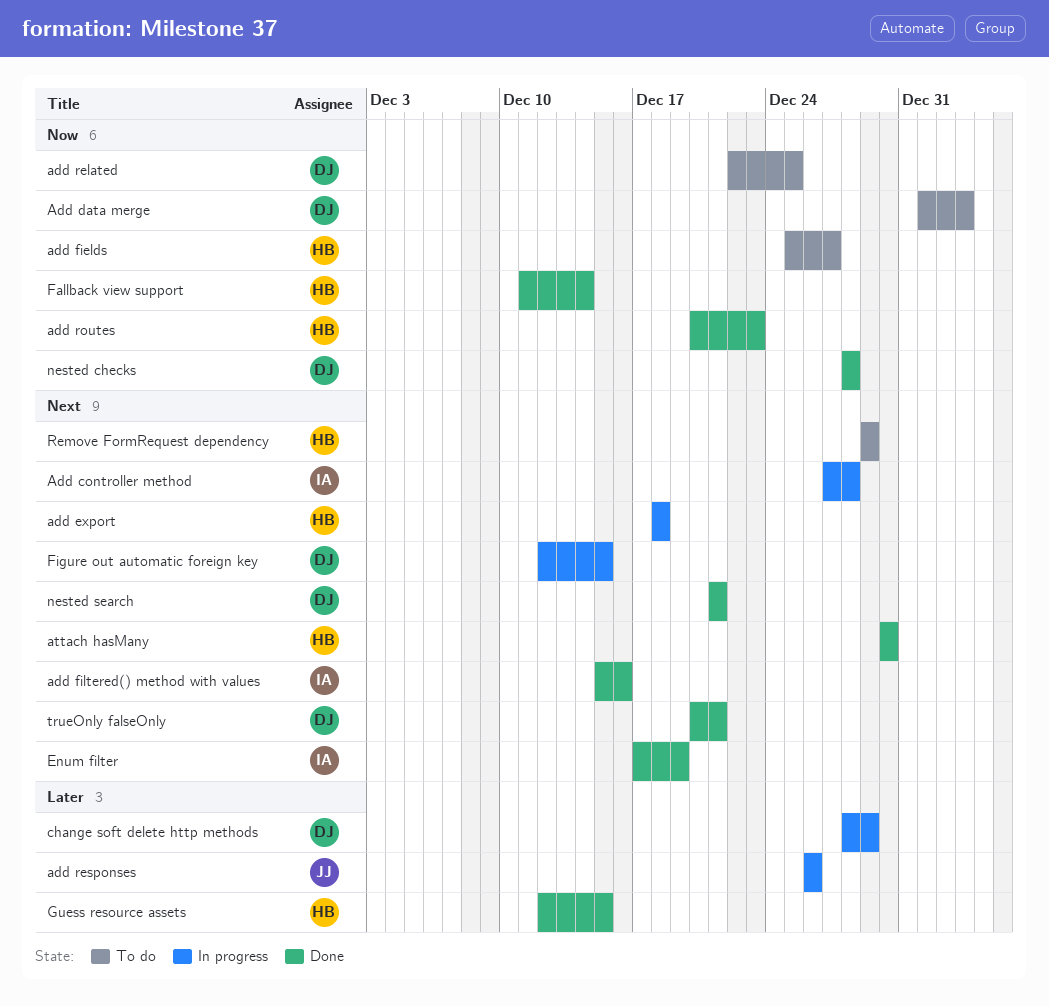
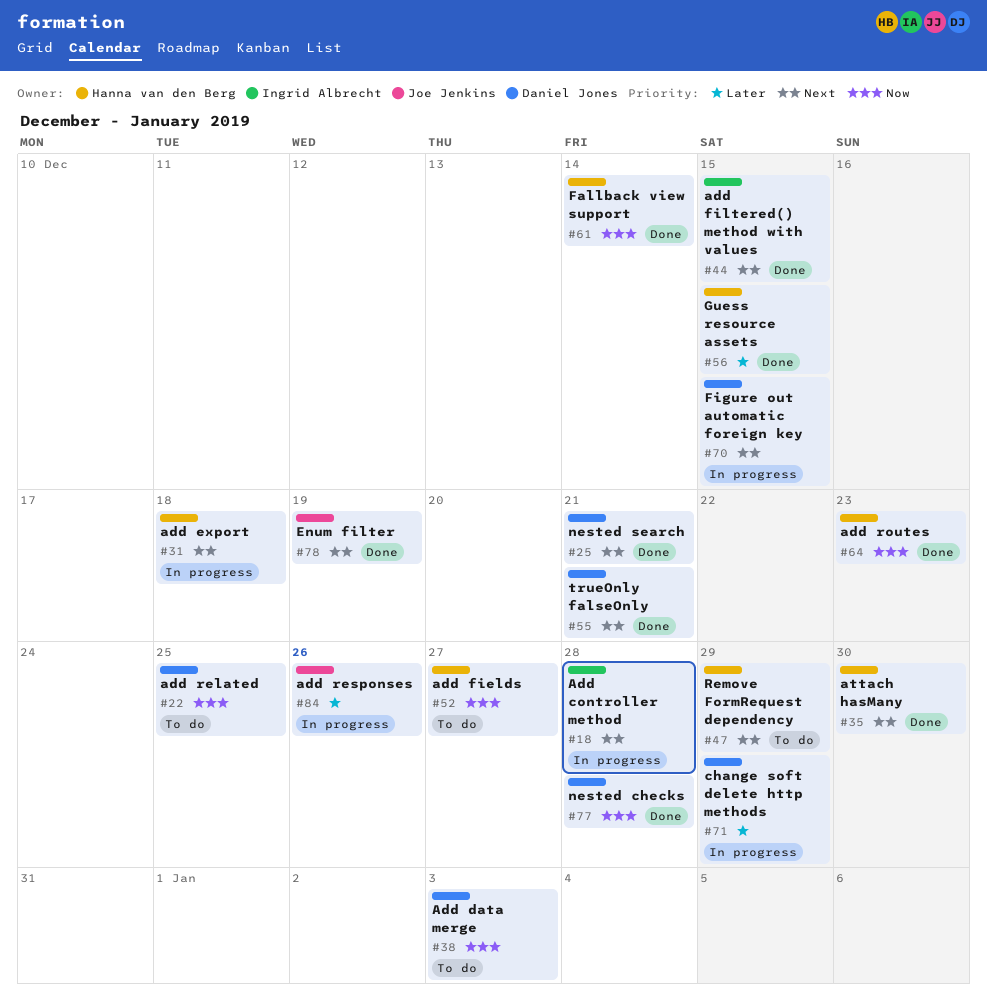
add filtered() method with values, due: Dec 16 -> Dec 15
Enum filter, owner: Ingrid Albrecht -> Joe Jenkins

